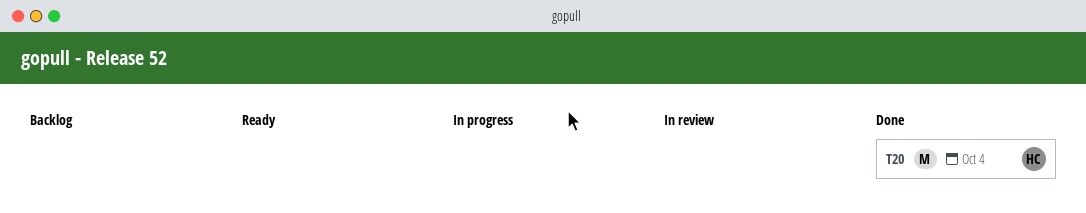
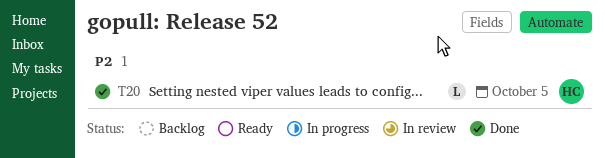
T20, estimate: M -> L
T20, due: Oct 4 -> Oct 5

